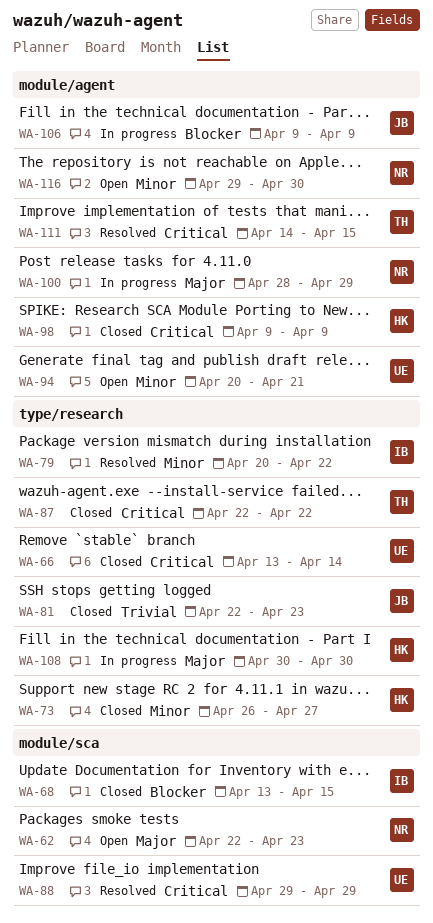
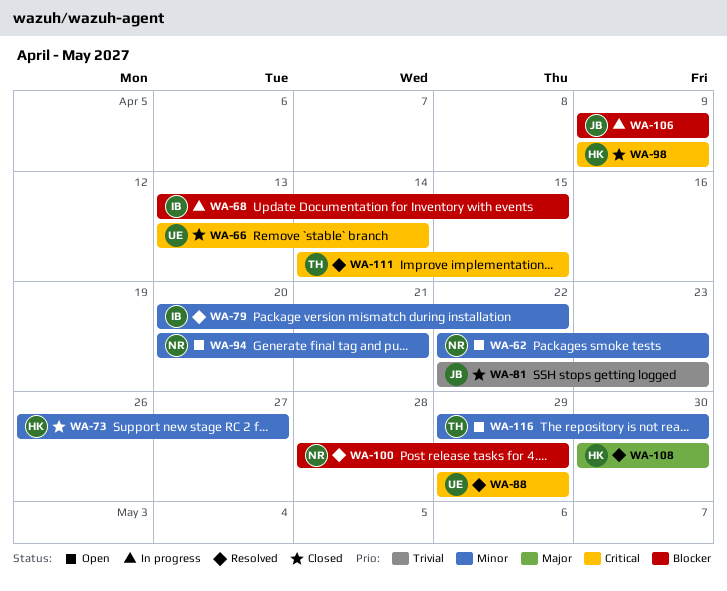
WA-62, priority: Major -> Minor
WA-68, status: Closed -> In progress
WA-87: present -> none
WA-94, owner: UE -> NR
WA-100, status: In progress -> Resolved
WA-100, priority: Major -> Blocker
WA-108, status: In progress -> Resolved
WA-116, owner: NR -> TH

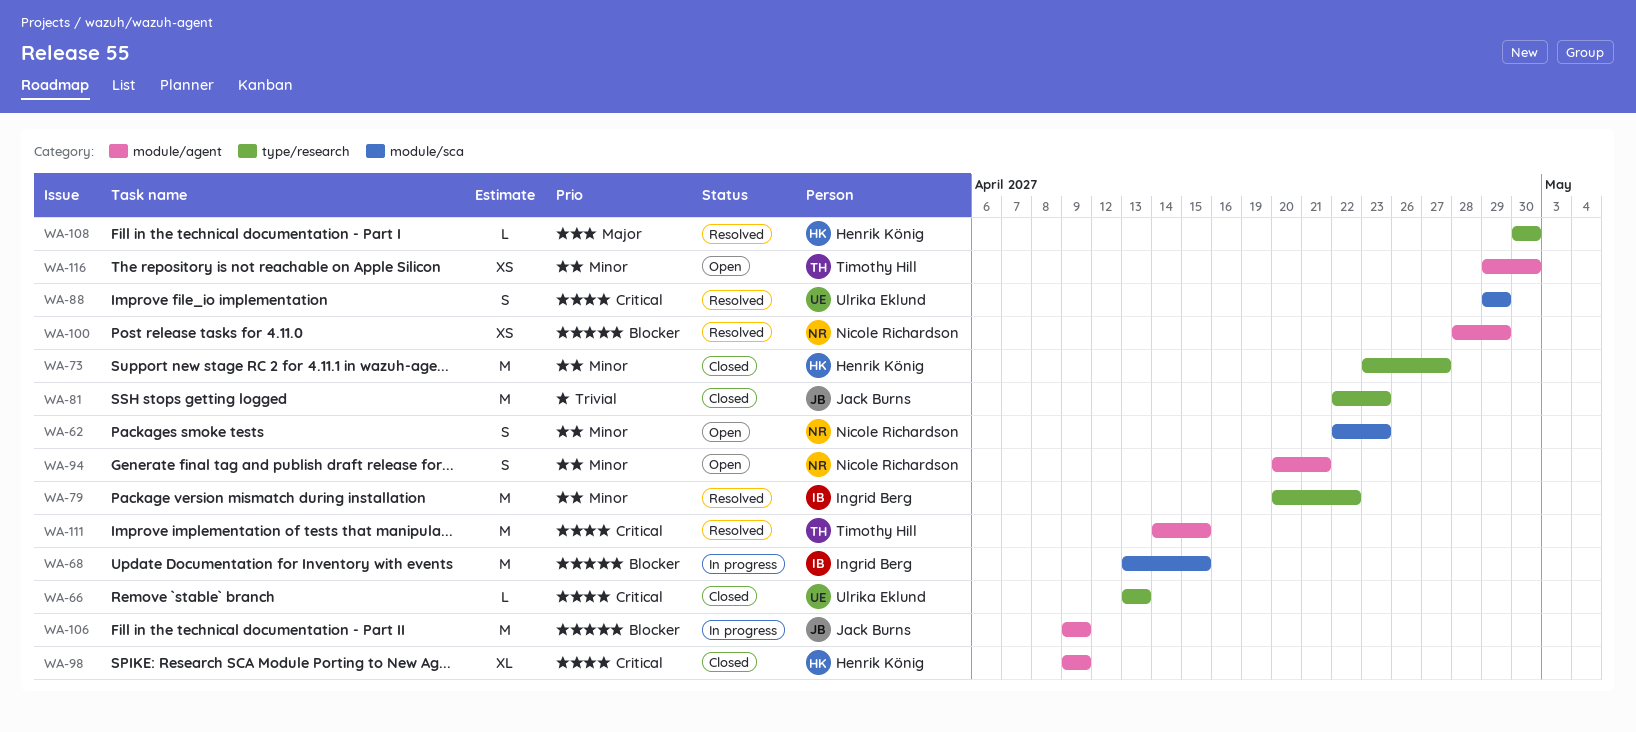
WA-66, due: Apr 14 -> Apr 13
WA-73, start: Apr 26 -> Apr 23

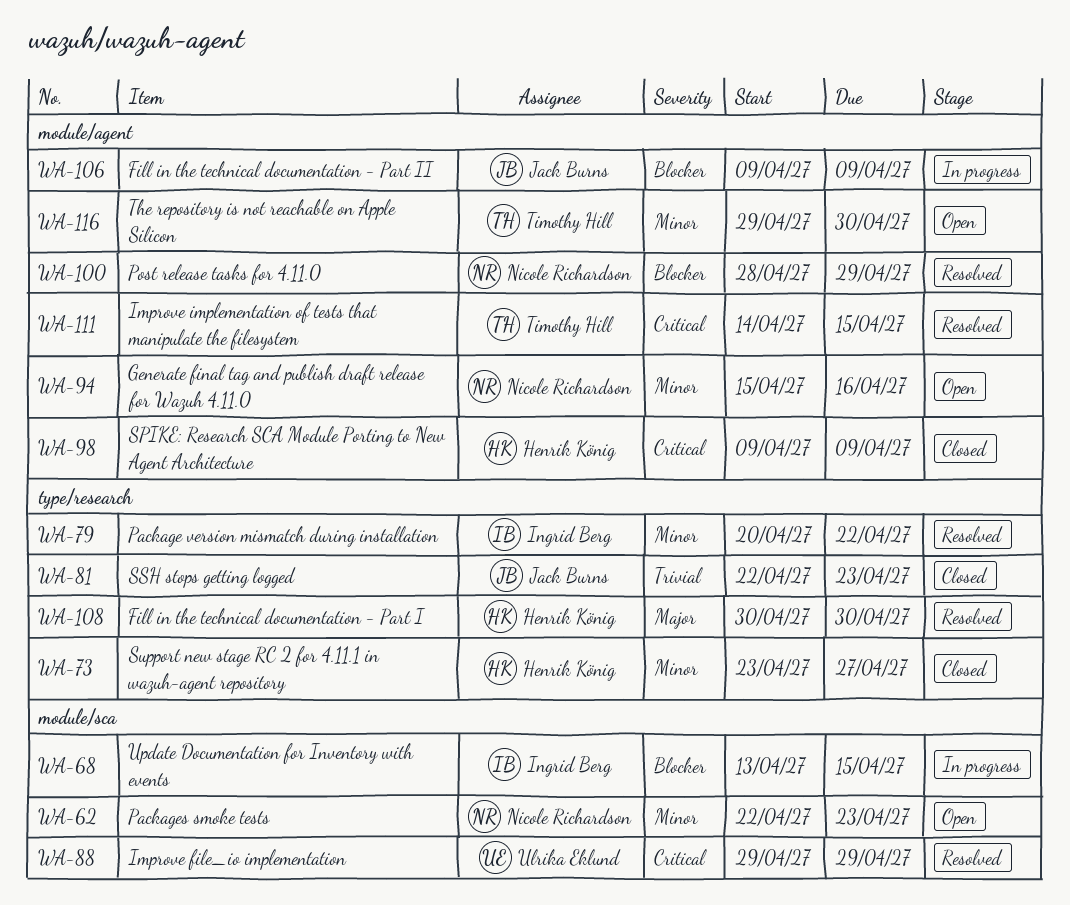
WA-66: present -> none
WA-94, start: Apr 20 -> Apr 15
WA-94, due: Apr 21 -> Apr 16

